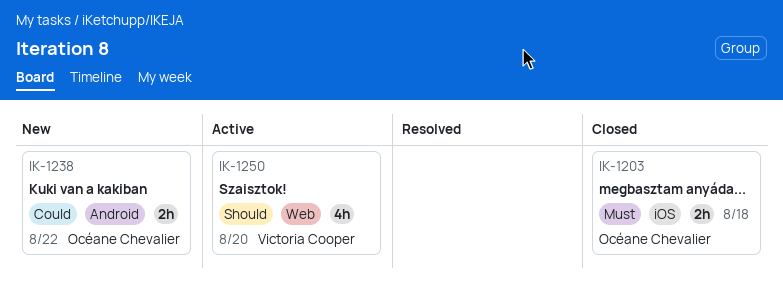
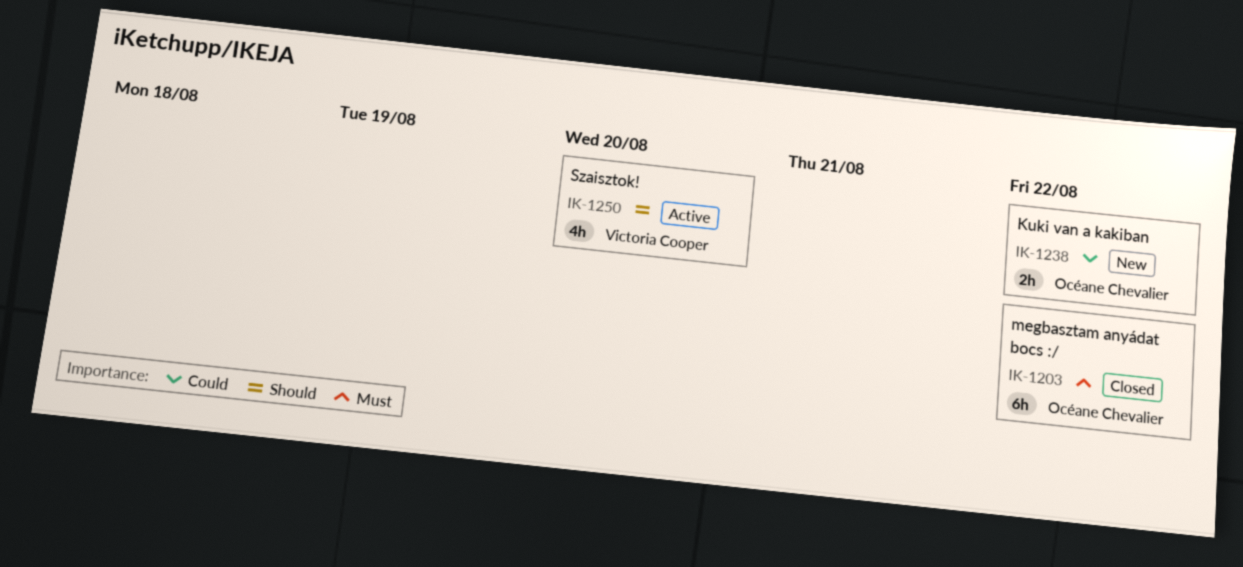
IK-1203, estimate: 2h -> 6h
IK-1203, due: Aug 18 -> Aug 22

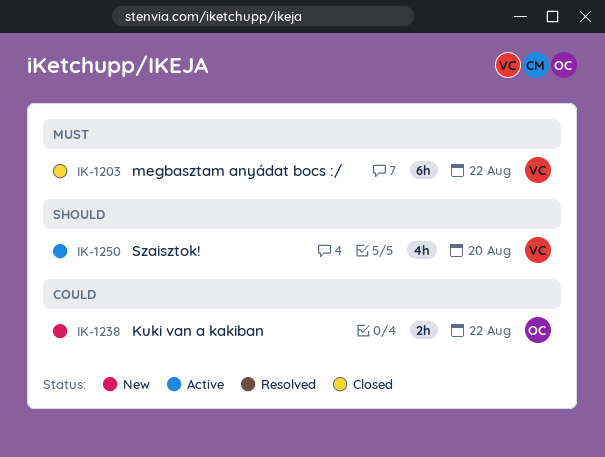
IK-1203, owner: Océane Chevalier -> Victoria Cooper

